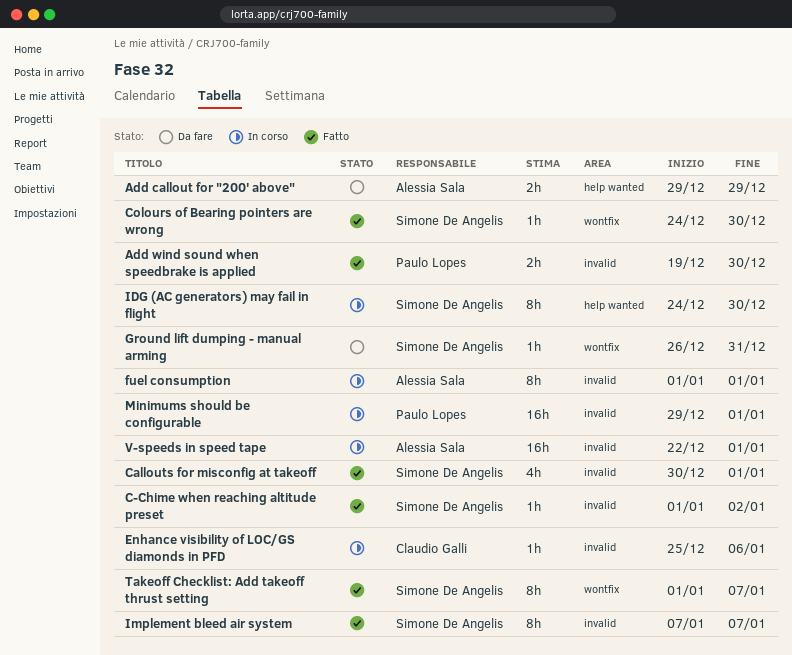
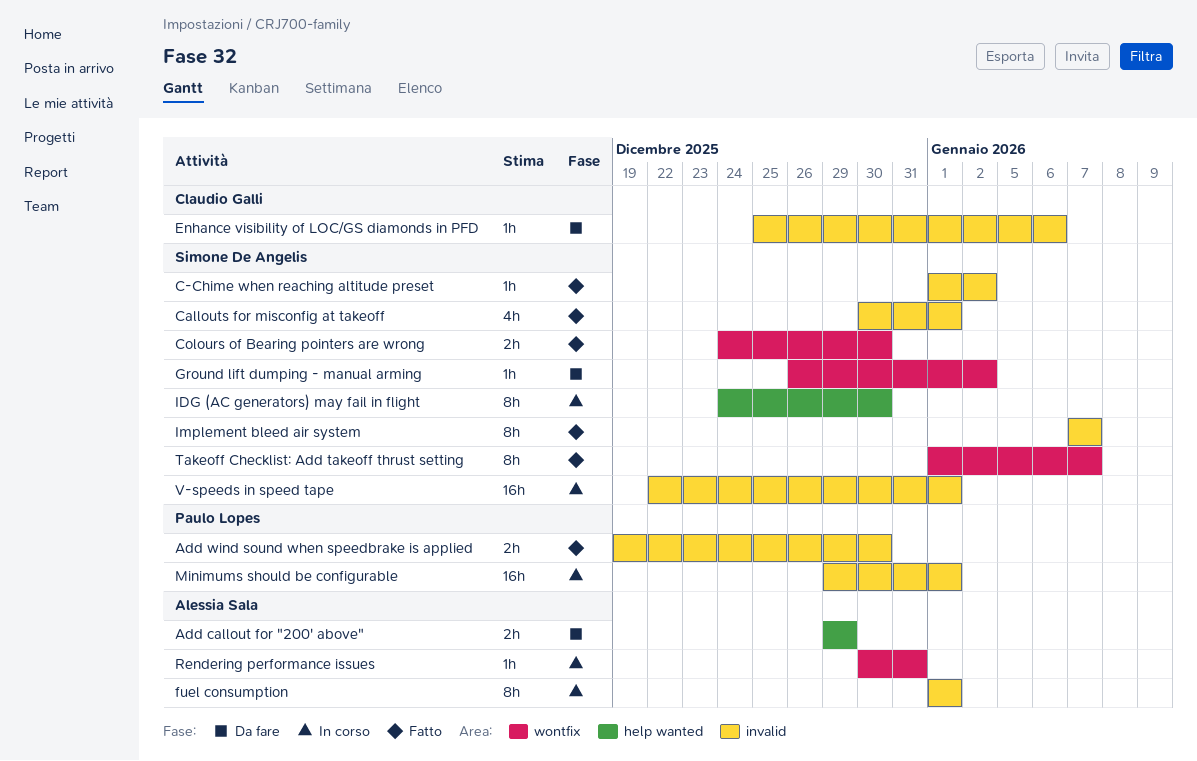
Colours of Bearing pointers are wrong, estimate: 1h -> 2h
Enhance visibility of LOC/GS diamonds in PFD, status: In corso -> Da fare
Ground lift dumping - manual arming, due: Dec 31 -> Jan 2
Rendering performance issues: none -> present
V-speeds in speed tape, owner: Alessia Sala -> Simone De Angelis

